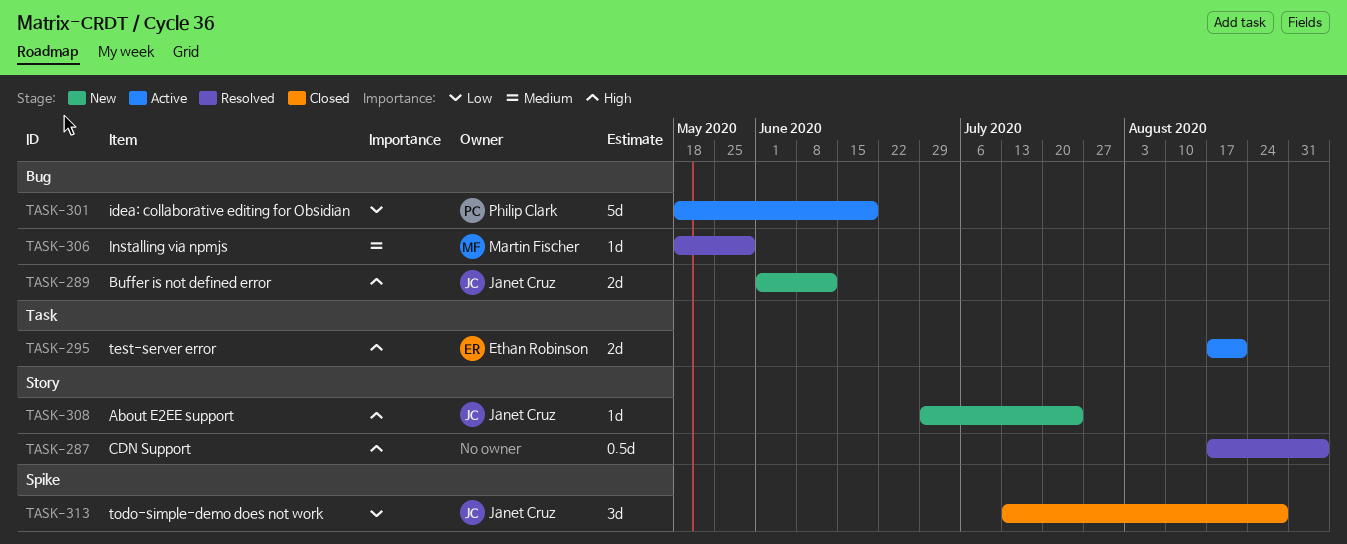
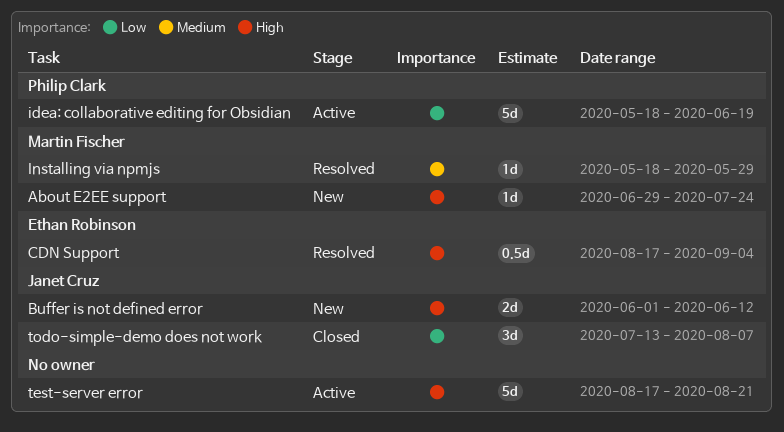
About E2EE support, owner: Janet Cruz -> Martin Fischer
CDN Support, owner: none -> Ethan Robinson
test-server error, owner: Ethan Robinson -> none
test-server error, estimate: 2d -> 5d
todo-simple-demo does not work, due: Aug 28 -> Aug 7

